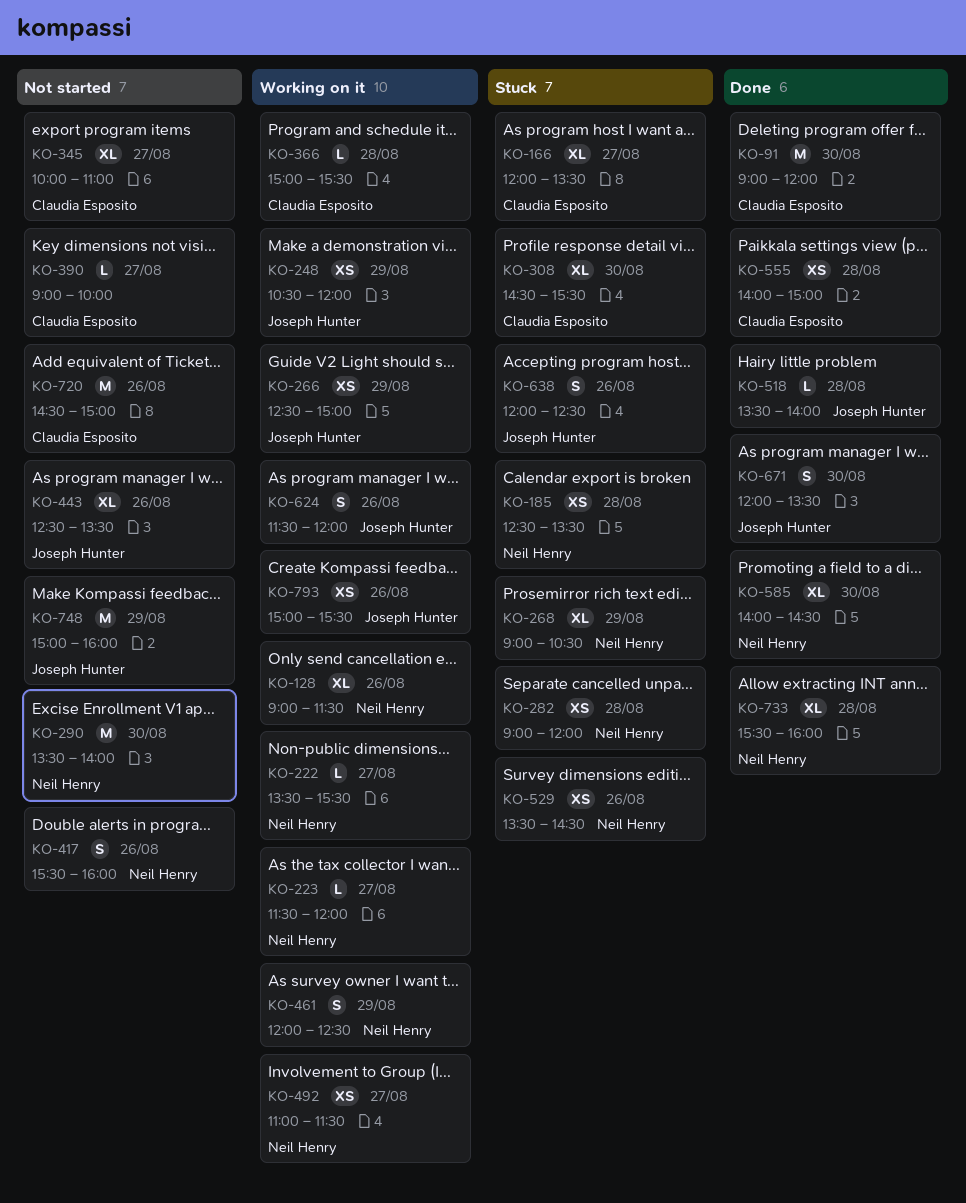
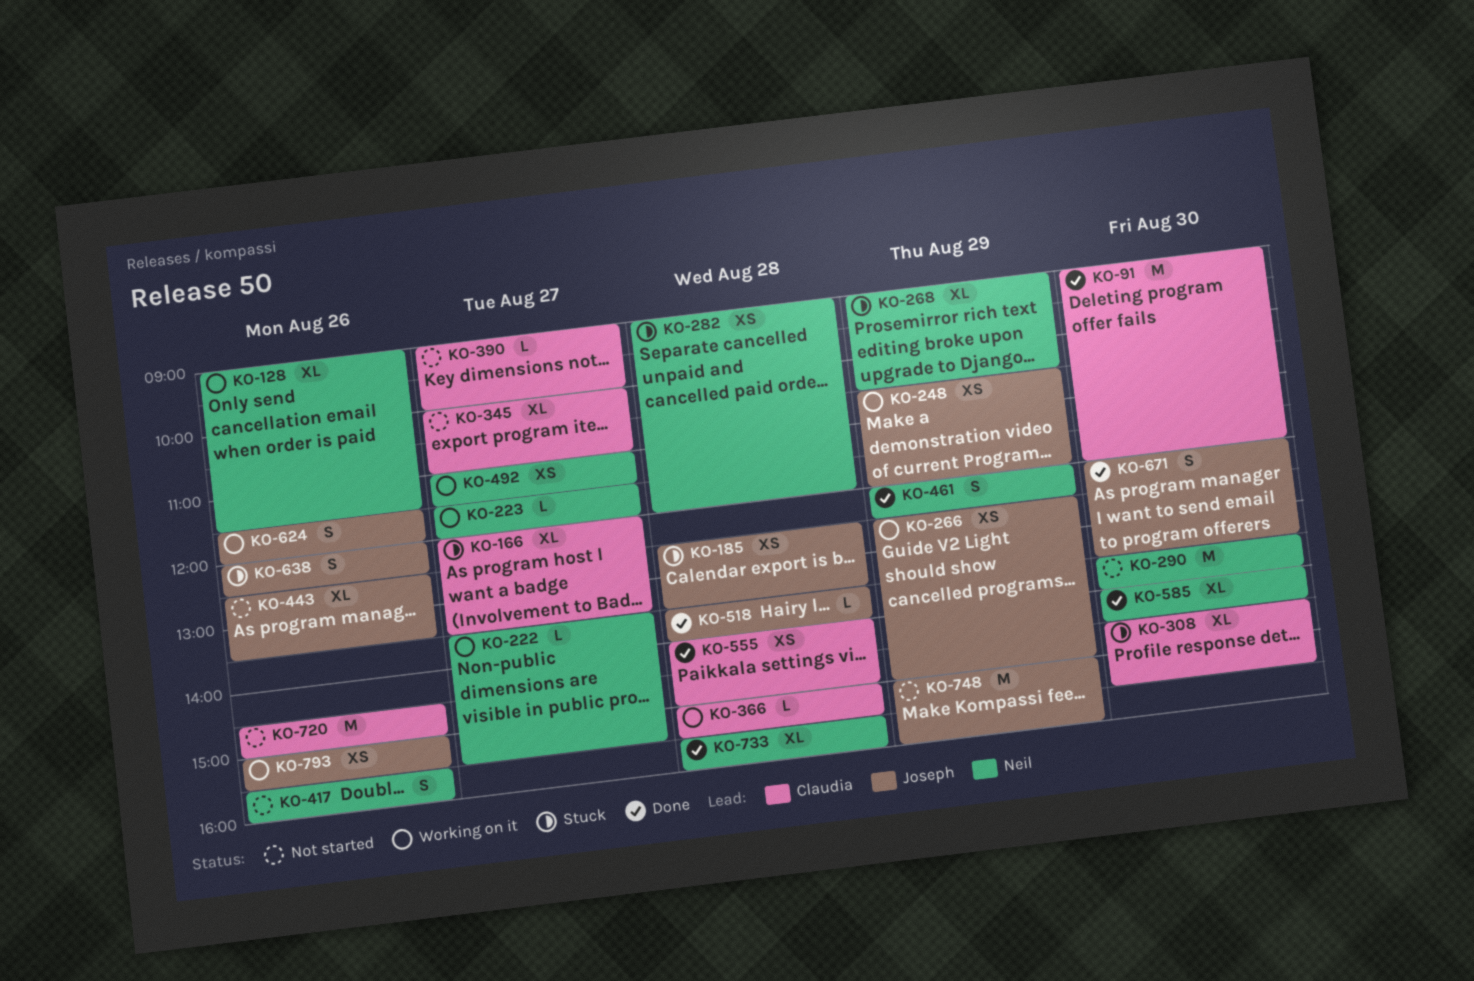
KO-185, owner: Neil Henry -> Joseph Hunter
KO-461, status: Working on it -> Done
KO-529: present -> none

